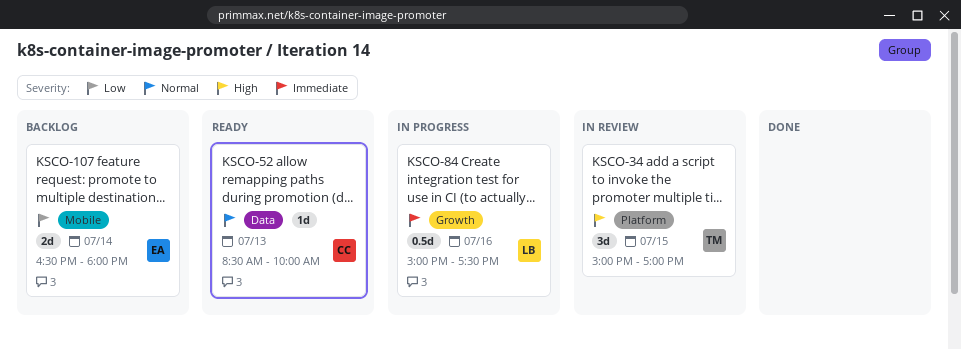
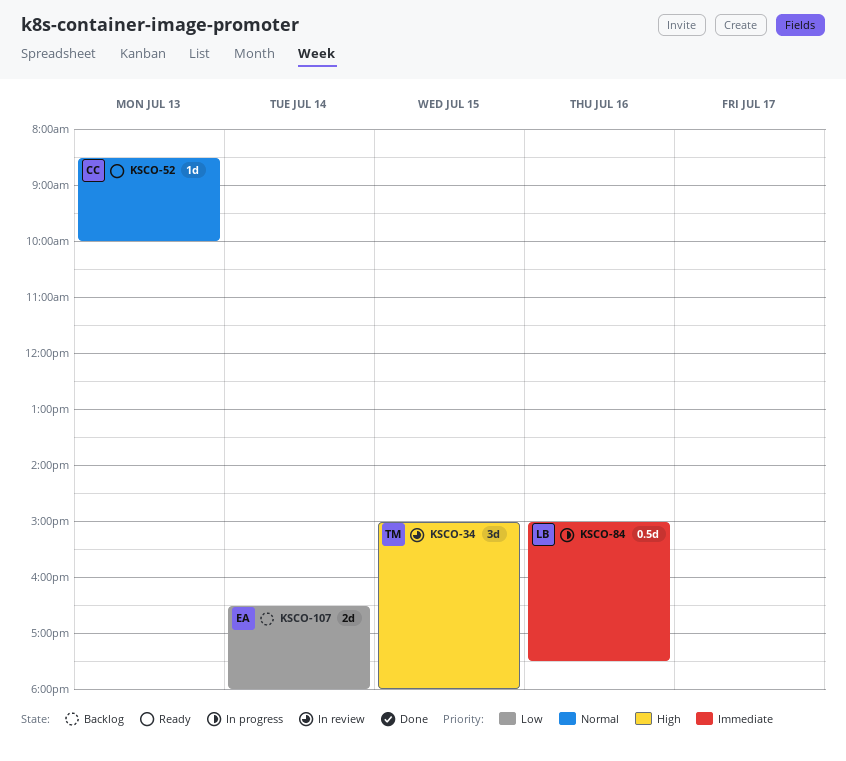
KSCO-34, ends: 17:00 -> 18:00

